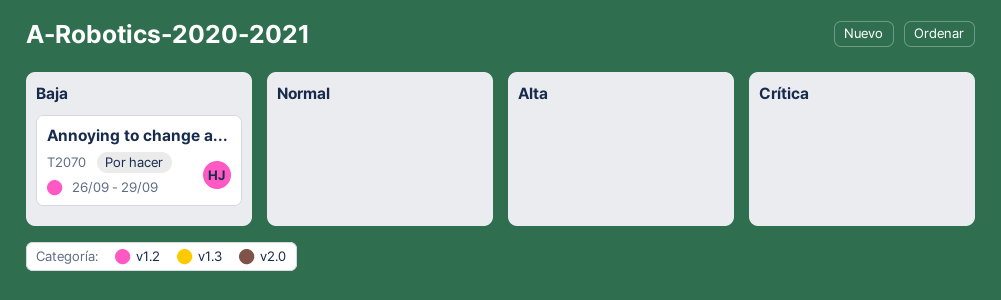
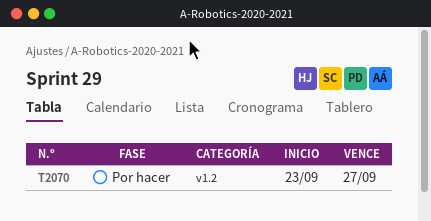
T2070, start: Sep 26 -> Sep 23
T2070, due: Sep 29 -> Sep 27

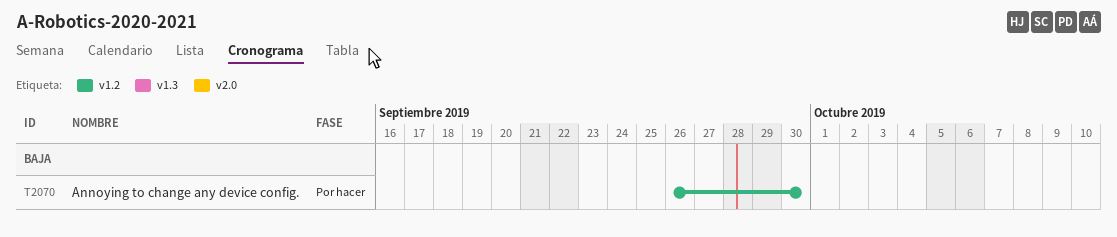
T2070, start: Sep 23 -> Sep 26
T2070, due: Sep 27 -> Sep 30

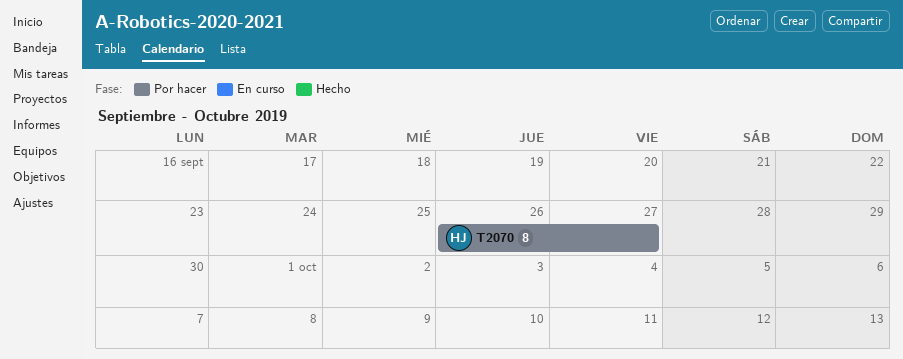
T2070, due: Sep 30 -> Sep 27

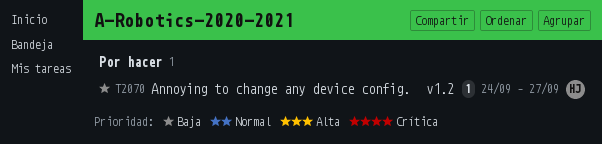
T2070, estimate: 8 -> 1
T2070, start: Sep 26 -> Sep 24

